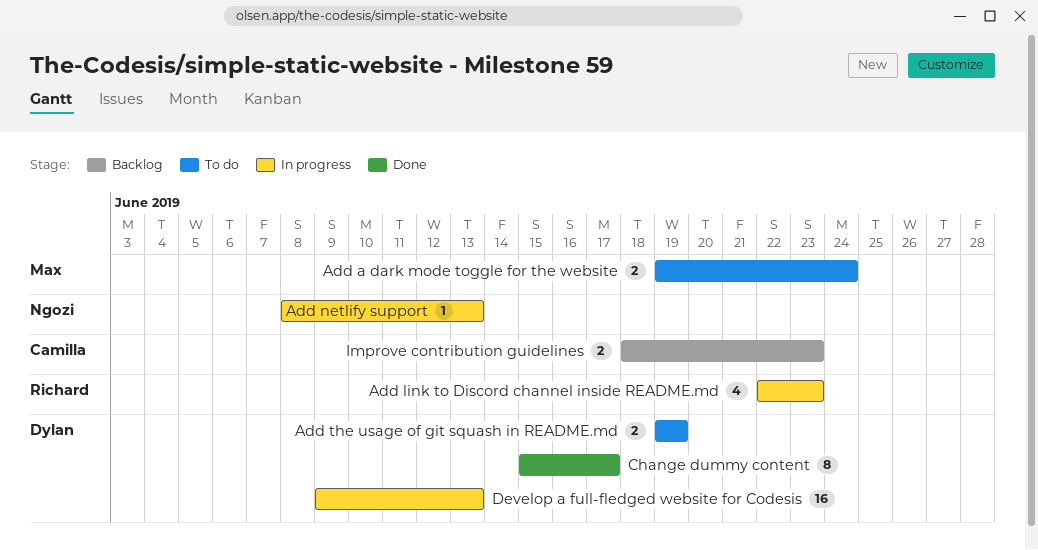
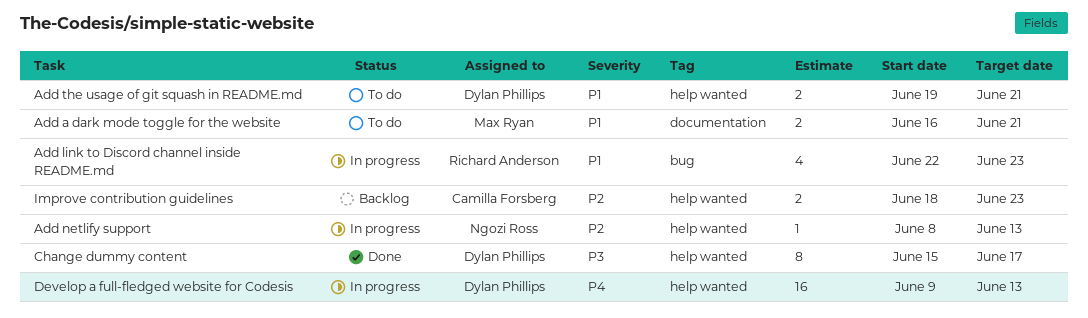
Add a dark mode toggle for the website, start: Jun 19 -> Jun 16
Add a dark mode toggle for the website, due: Jun 24 -> Jun 21
Add the usage of git squash in README.md, due: Jun 19 -> Jun 21

